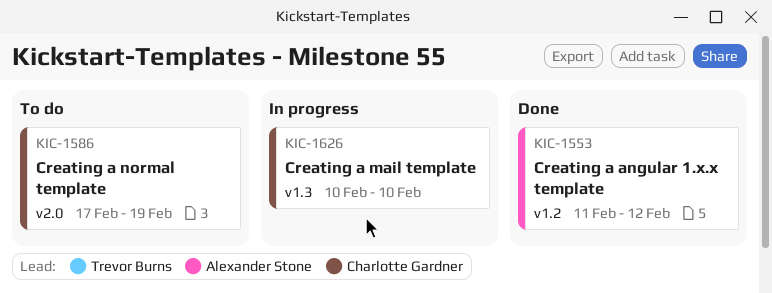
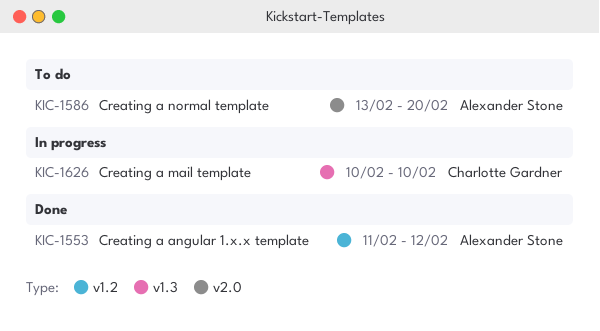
KIC-1586, owner: Charlotte Gardner -> Alexander Stone
KIC-1586, start: Feb 17 -> Feb 13
KIC-1586, due: Feb 19 -> Feb 20

